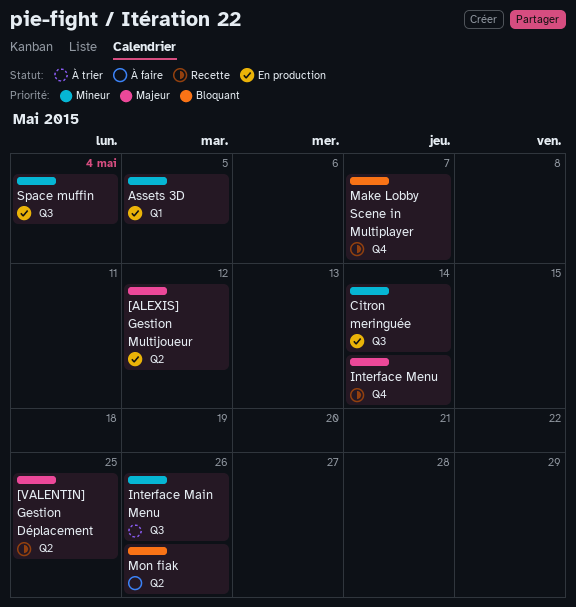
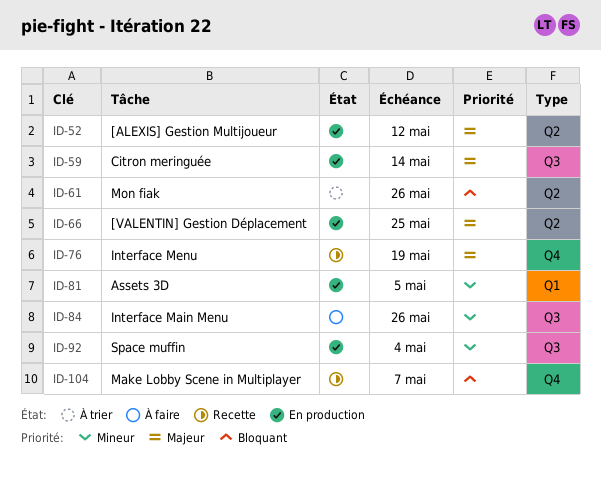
[VALENTIN] Gestion Déplacement, status: Recette -> En production
Citron meringuée, priority: Mineur -> Majeur
Interface Main Menu, status: À trier -> À faire
Interface Menu, due: May 14 -> May 19
Mon fiak, status: À faire -> À trier

